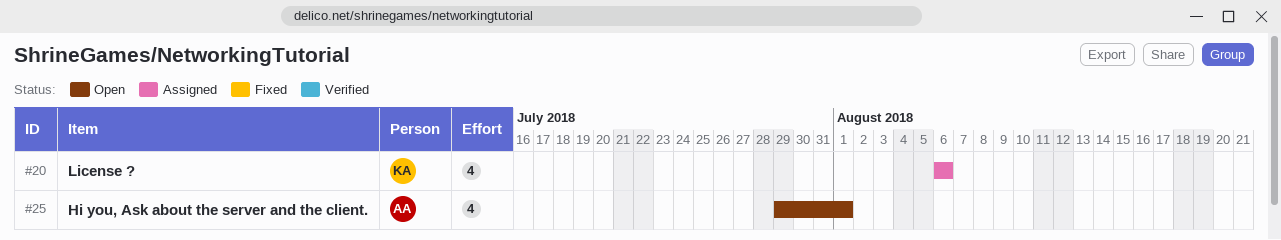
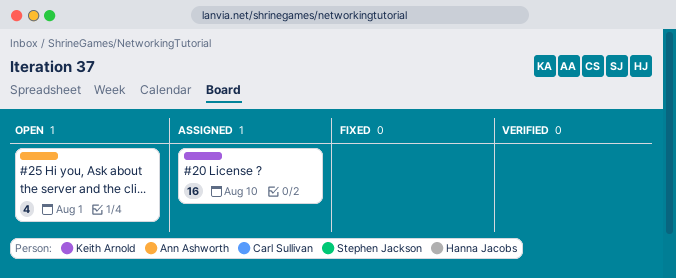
#20, estimate: 4 -> 16
#20, due: Aug 6 -> Aug 10

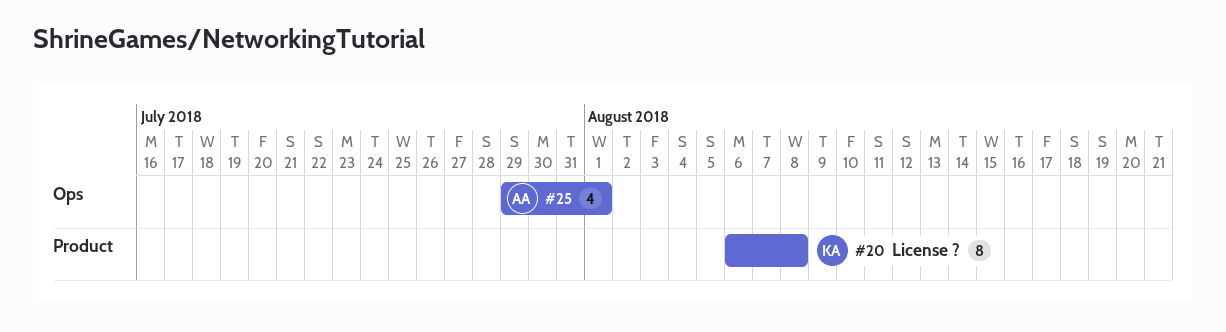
#20, estimate: 16 -> 8
#20, due: Aug 10 -> Aug 8

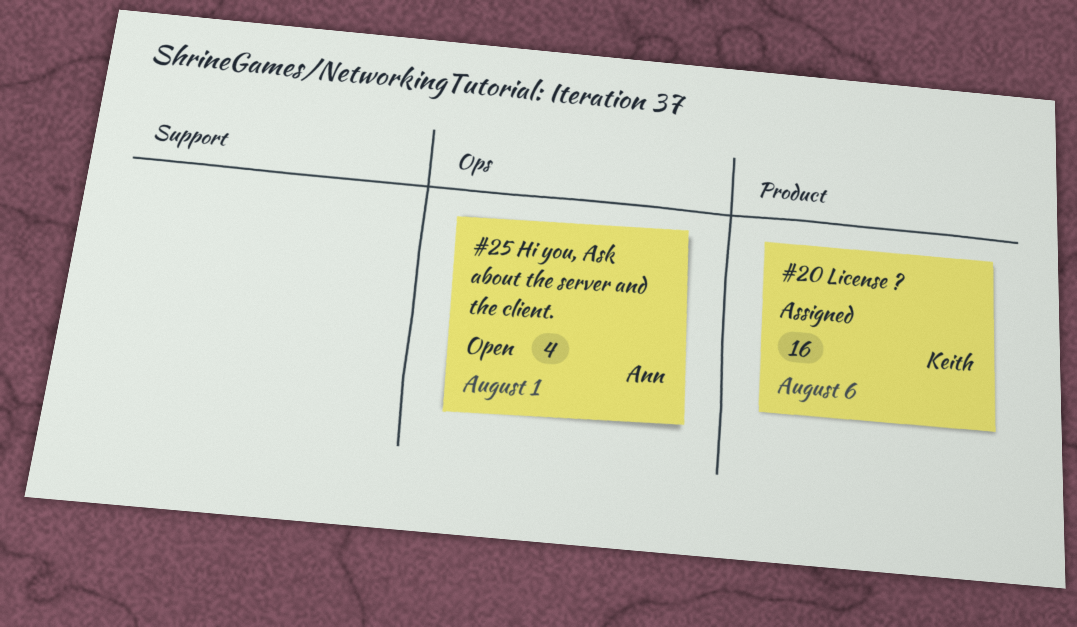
#20, estimate: 8 -> 16
#20, due: Aug 8 -> Aug 6

